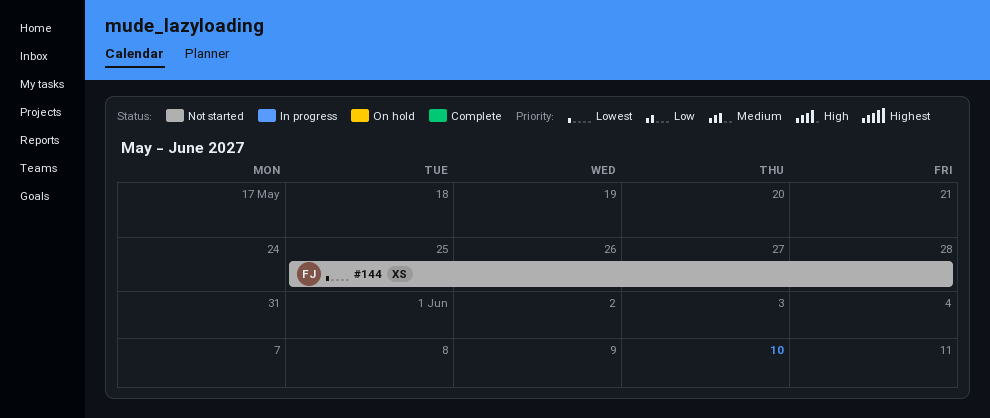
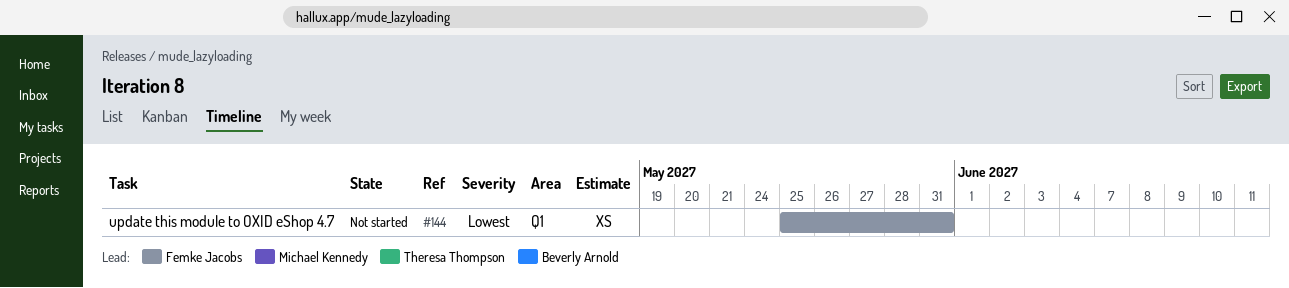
#144, due: May 28 -> May 31

